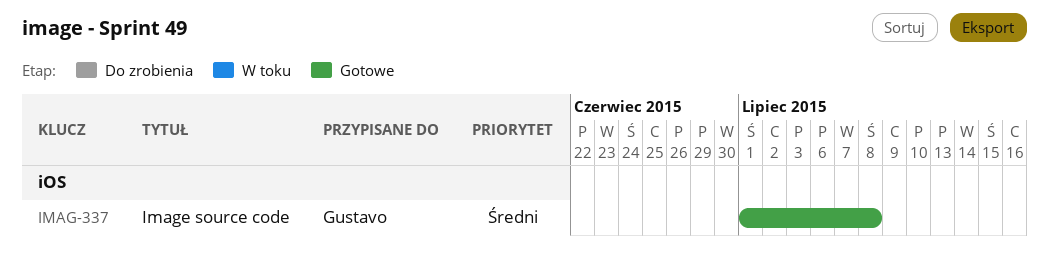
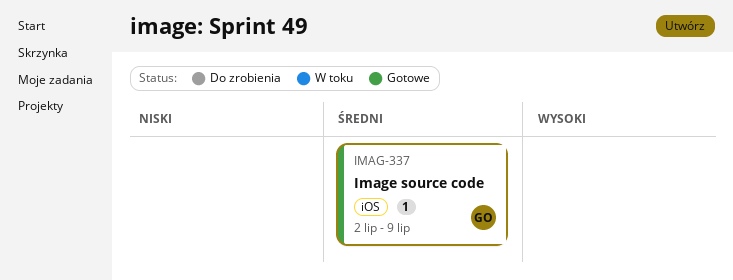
IMAG-337, start: Jul 1 -> Jul 2
IMAG-337, due: Jul 8 -> Jul 9

